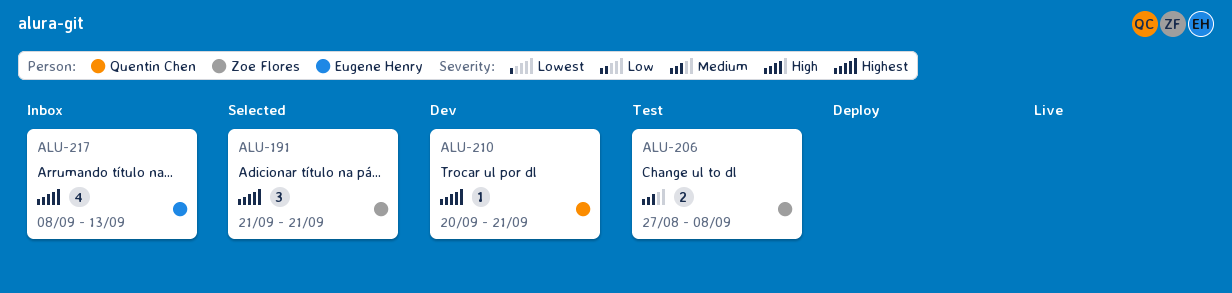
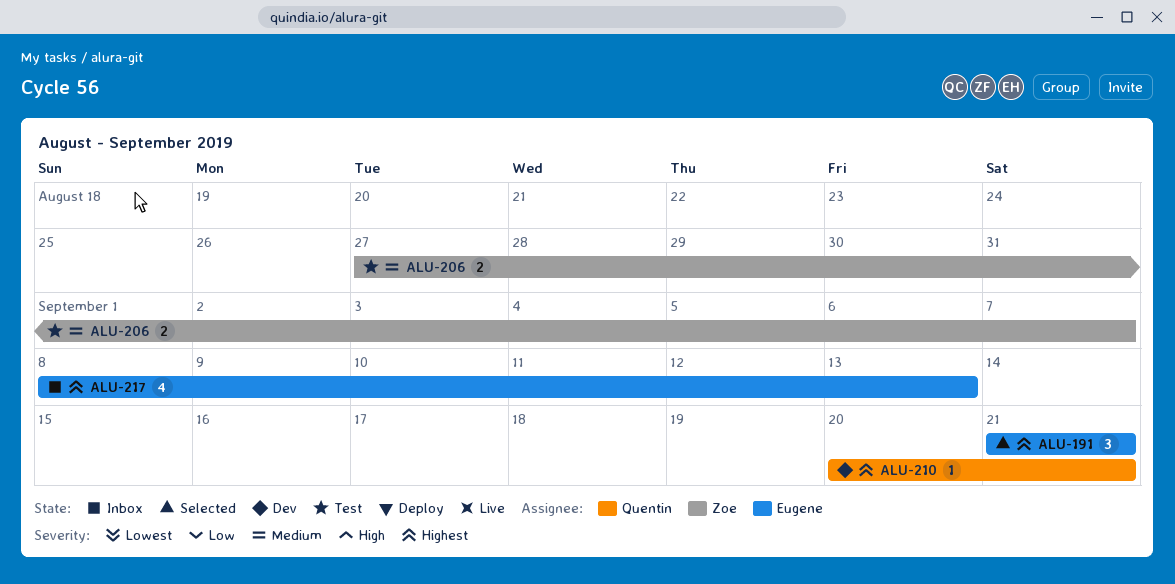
ALU-191, owner: Zoe Flores -> Eugene Henry
ALU-206, due: Sep 8 -> Sep 7

